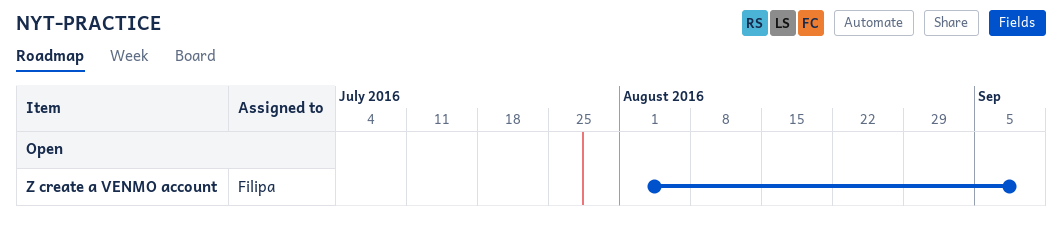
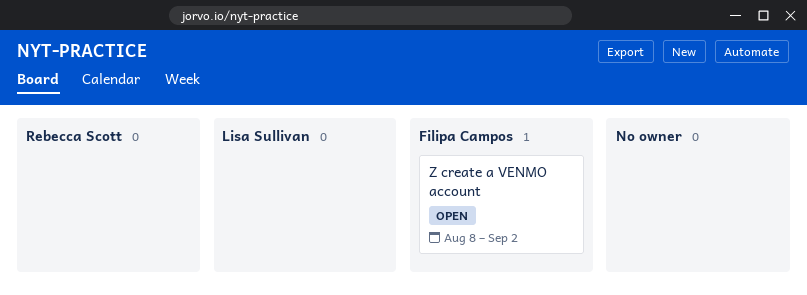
Z create a VENMO account, start: Aug 1 -> Aug 8
Z create a VENMO account, due: Sep 9 -> Sep 2

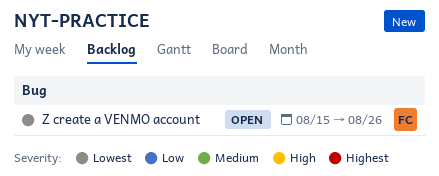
Z create a VENMO account, start: Aug 8 -> Aug 15
Z create a VENMO account, due: Sep 2 -> Aug 26

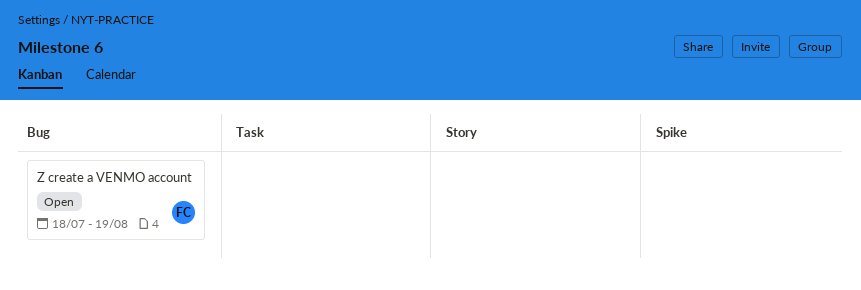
Z create a VENMO account, start: Aug 15 -> Jul 18
Z create a VENMO account, due: Aug 26 -> Aug 19

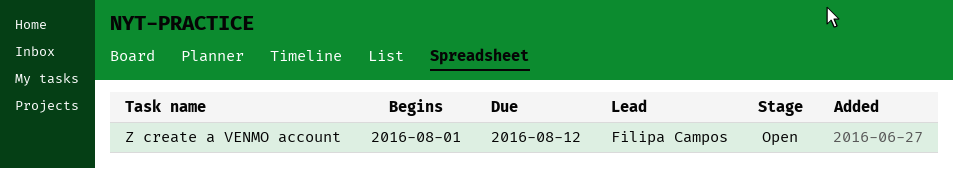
Z create a VENMO account, start: Jul 18 -> Aug 1
Z create a VENMO account, due: Aug 19 -> Aug 12

